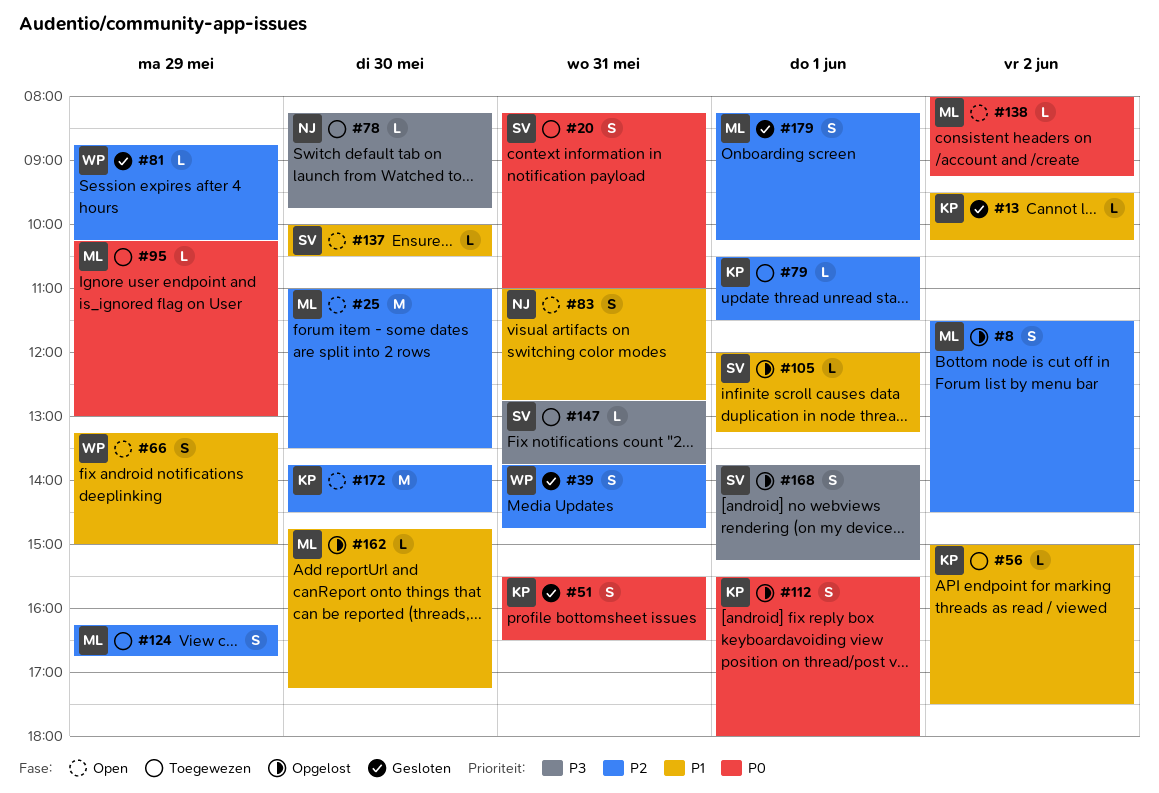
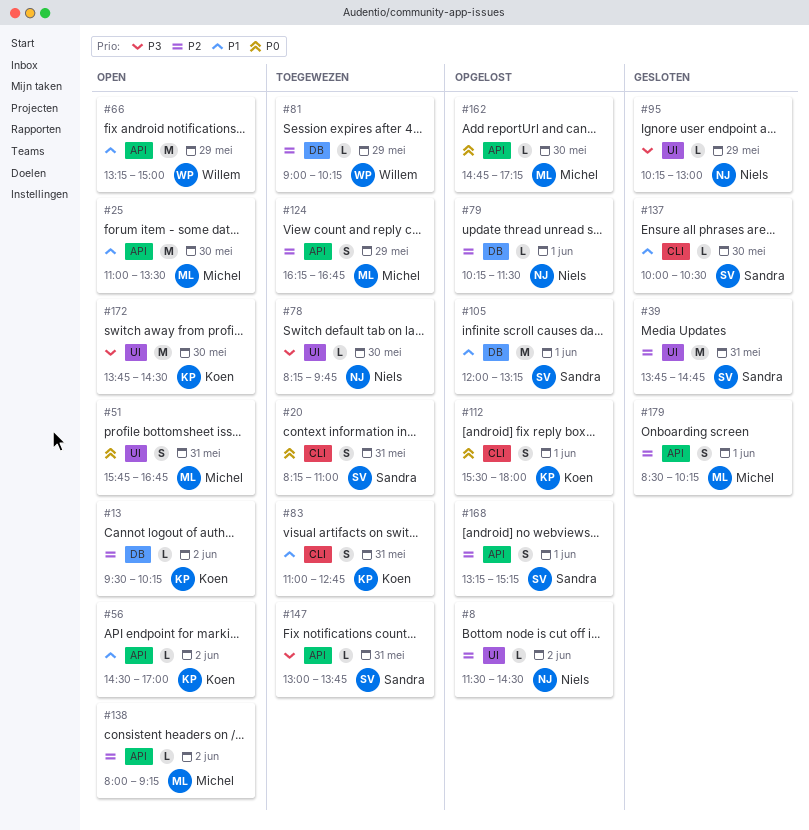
#8, owner: Michel -> Niels
#8, estimate: S -> L
#13, status: Gesloten -> Open
#13, priority: P1 -> P2
#25, priority: P2 -> P1
#39, owner: Willem -> Sandra
#39, estimate: S -> M
#51, status: Gesloten -> Open
#51, owner: Koen -> Michel
#51, begins: 15:30 -> 15:45
#51, ends: 16:30 -> 16:45
#56, status: Toegewezen -> Open
#56, begins: 15:00 -> 14:30
#56, ends: 17:30 -> 17:00
#66, estimate: S -> M
#79, status: Toegewezen -> Opgelost
#79, owner: Koen -> Niels
#79, begins: 10:30 -> 10:15
#81, status: Gesloten -> Toegewezen
#81, begins: 08:45 -> 09:00
#83, status: Open -> Toegewezen
#83, owner: Niels -> Koen
#95, status: Toegewezen -> Gesloten
#95, owner: Michel -> Niels
#95, priority: P0 -> P3
#105, estimate: L -> M
#137, status: Open -> Gesloten
#138, priority: P0 -> P2
#147, begins: 12:45 -> 13:00
#162, priority: P1 -> P0
#168, priority: P3 -> P2
#168, begins: 13:45 -> 13:15
#172, priority: P2 -> P3
#179, begins: 08:15 -> 08:30

